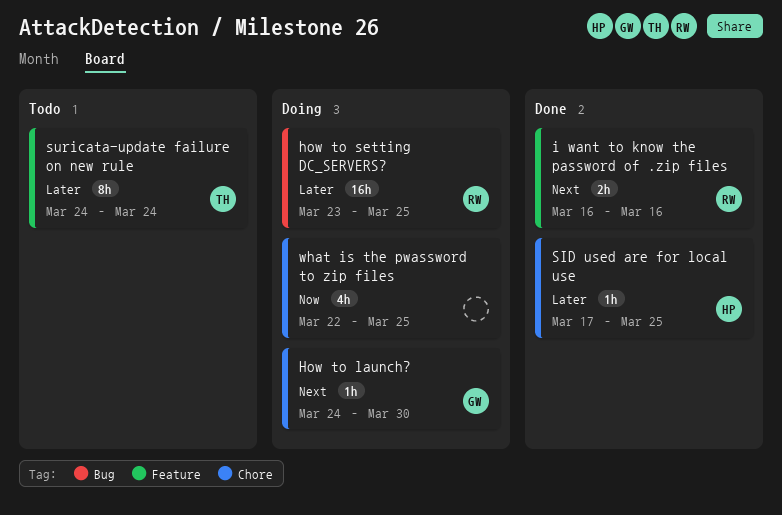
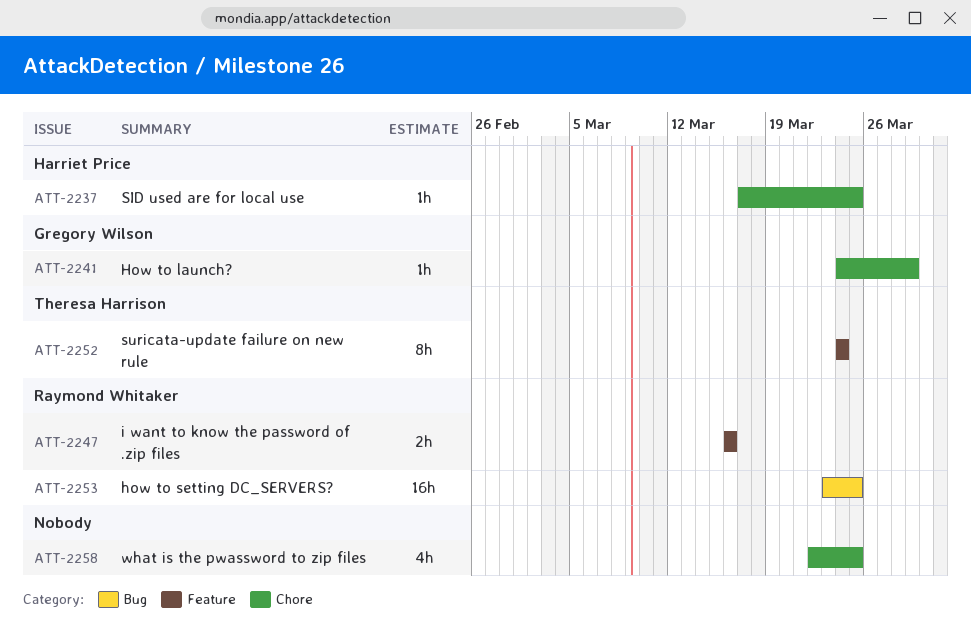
How to launch?, due: Mar 30 -> Mar 29

